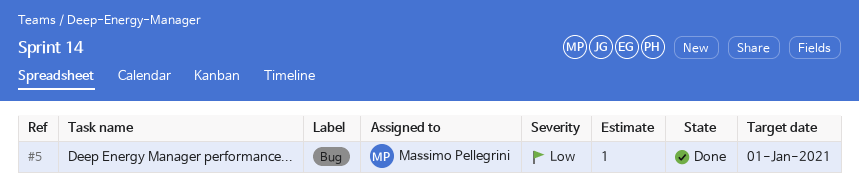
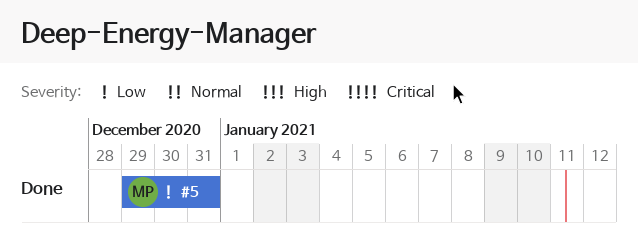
#5, due: Jan 1 -> Dec 31

